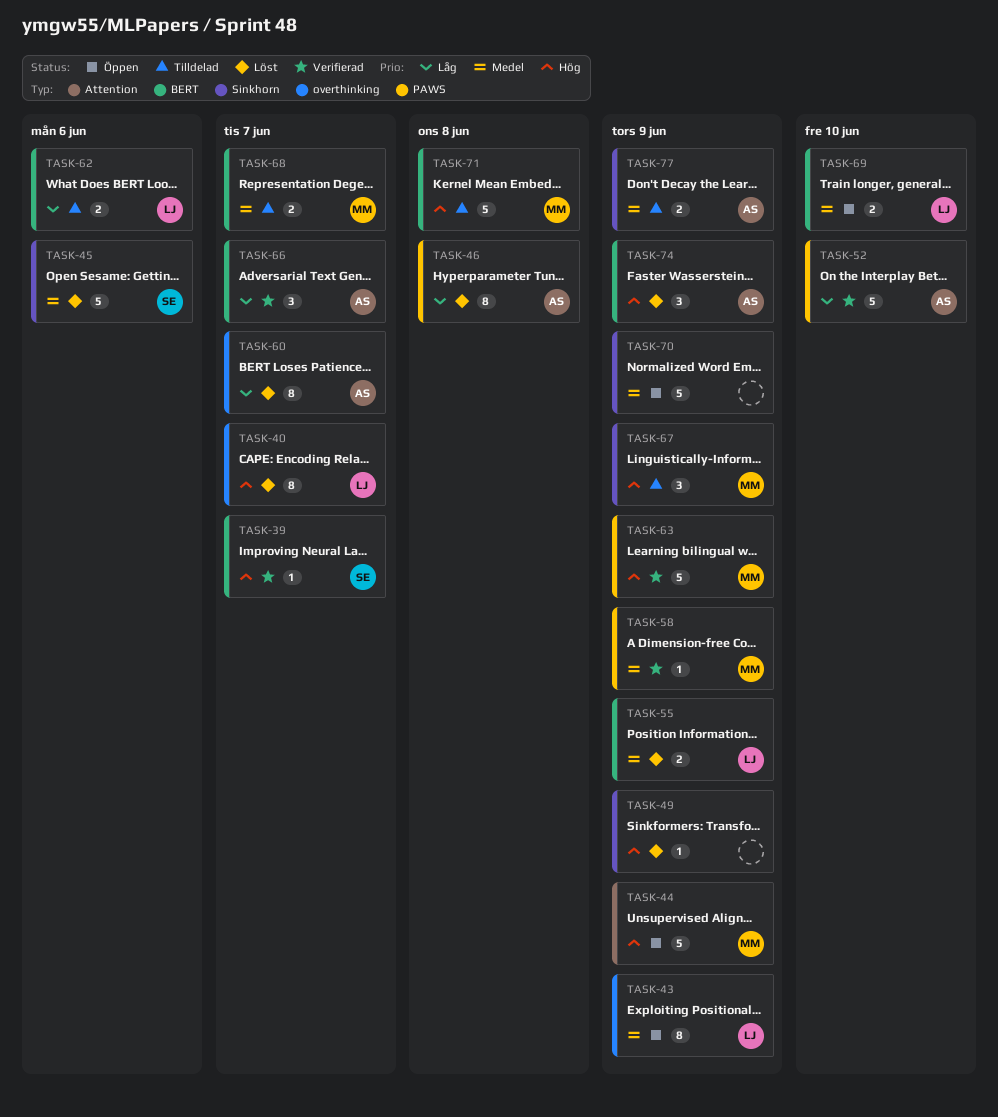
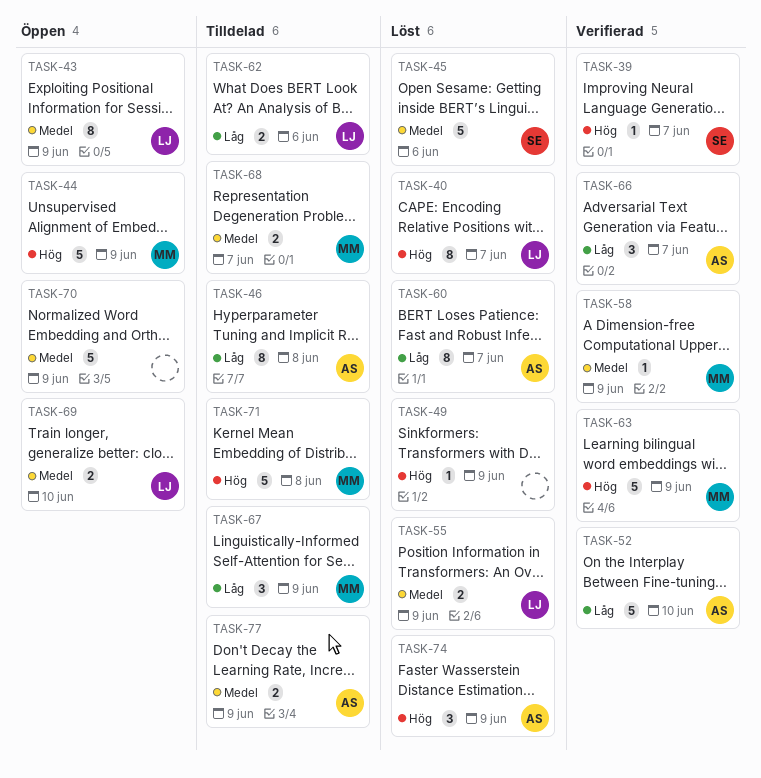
TASK-46, status: Löst -> Tilldelad
TASK-67, priority: Hög -> Låg

